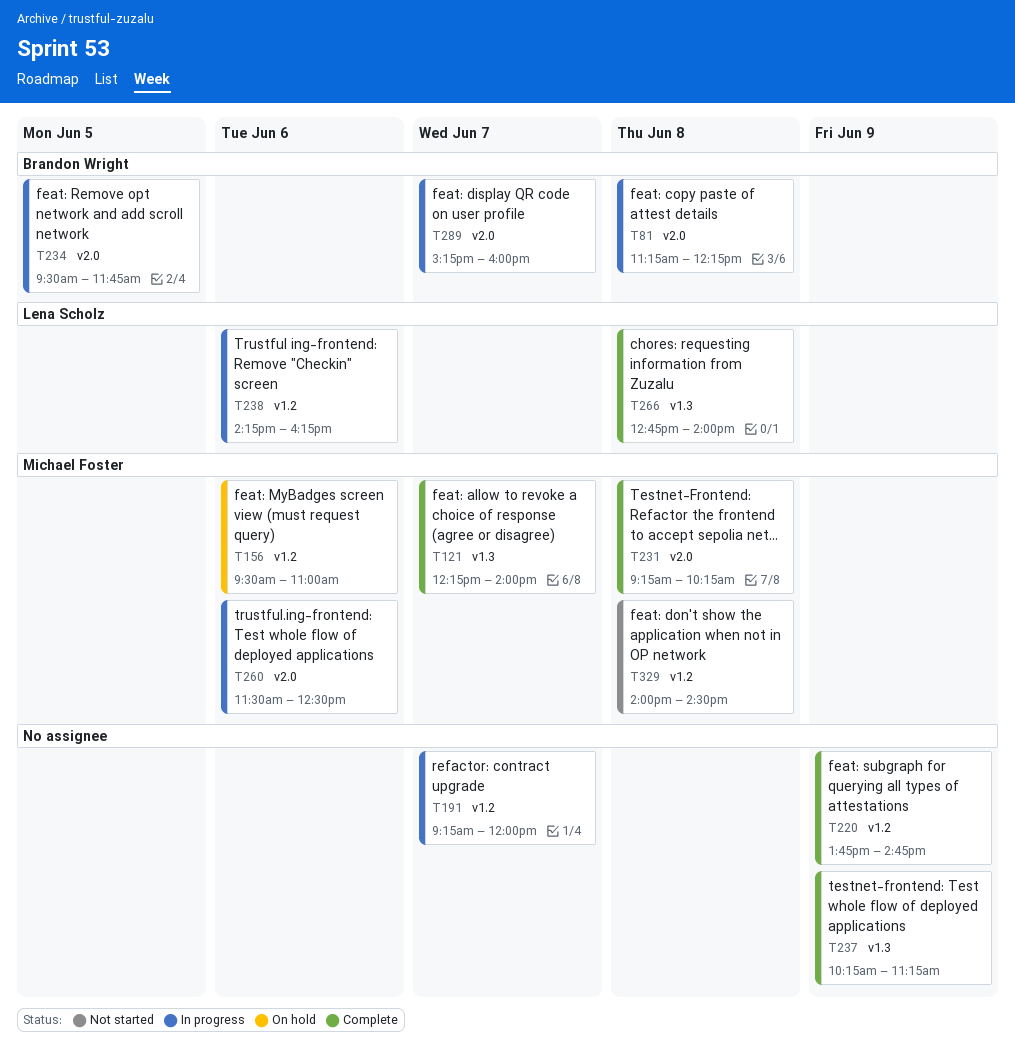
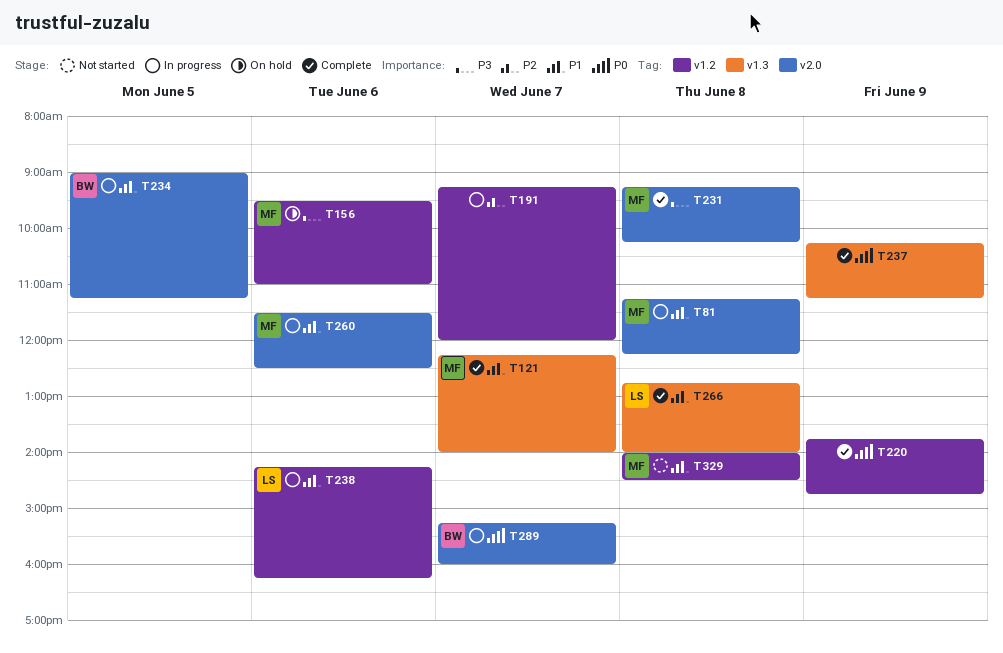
T81, owner: Brandon Wright -> Michael Foster
T234, begins: 09:30 -> 09:00
T234, ends: 11:45 -> 11:15

